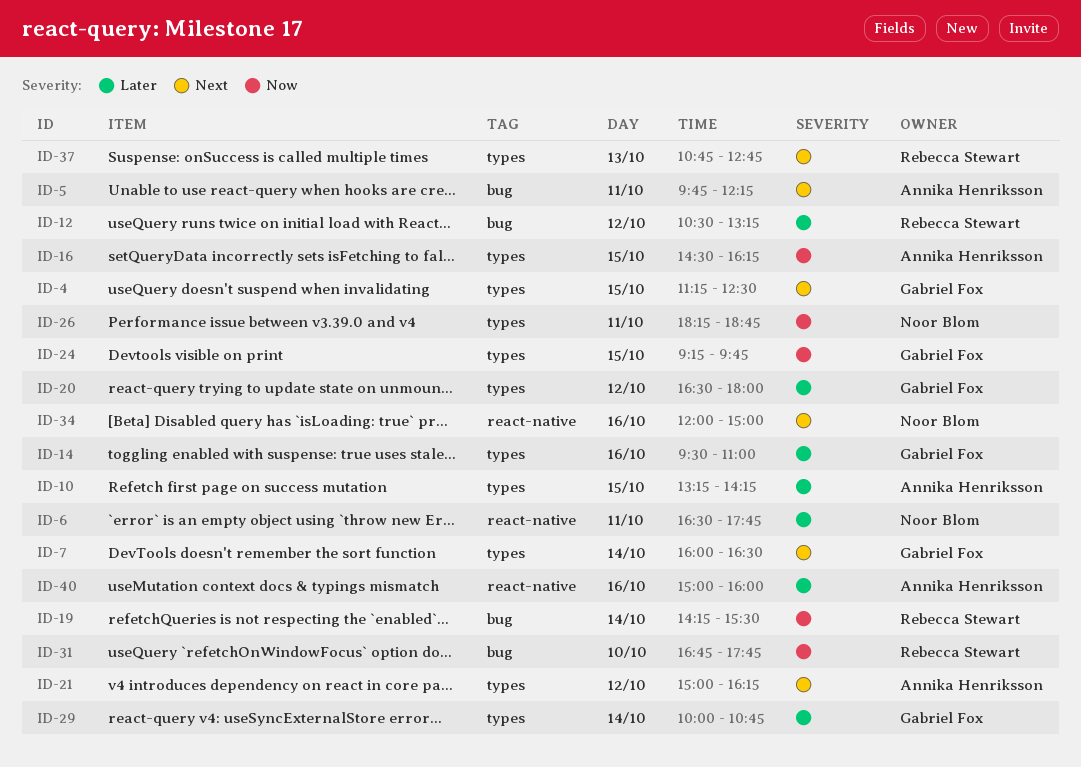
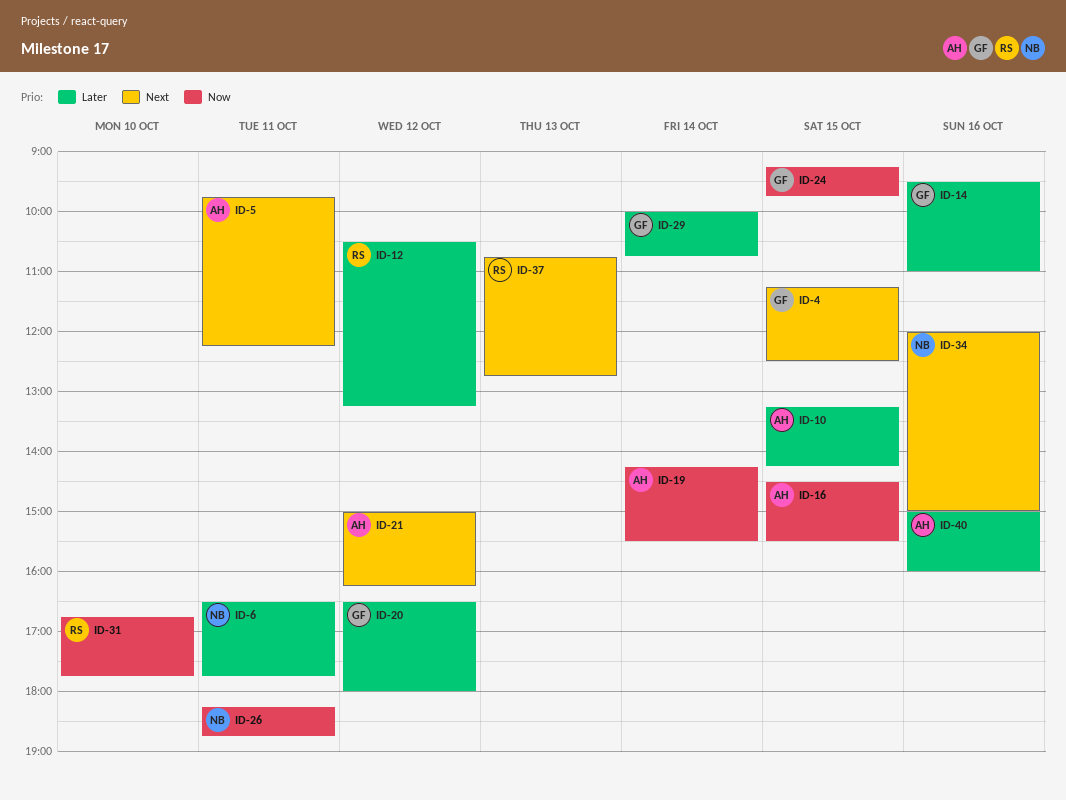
ID-7: present -> none
ID-16, ends: 16:15 -> 15:30
ID-19, owner: Rebecca Stewart -> Annika Henriksson

